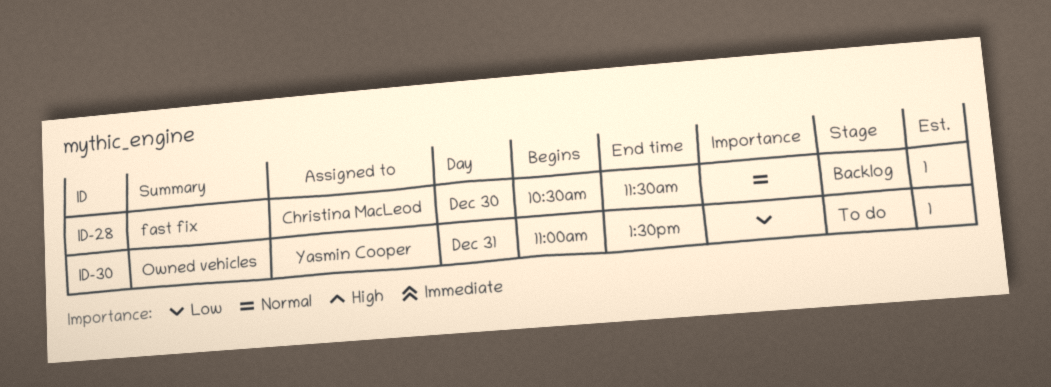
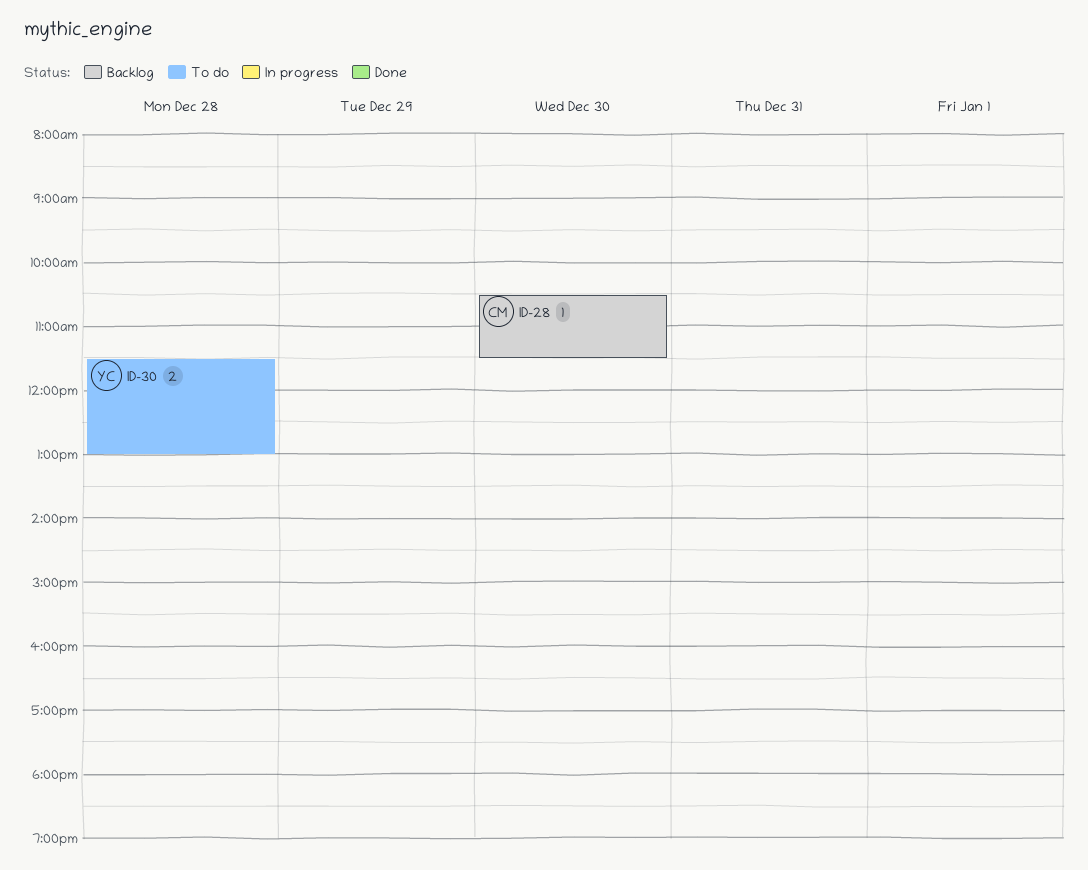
ID-30, estimate: 1 -> 2
ID-30, day: Dec 31 -> Dec 28
ID-30, begins: 11:00 -> 11:30
ID-30, ends: 13:30 -> 13:00

